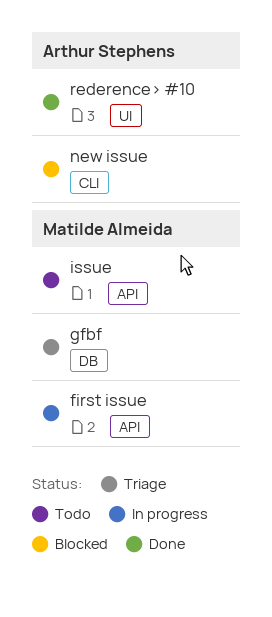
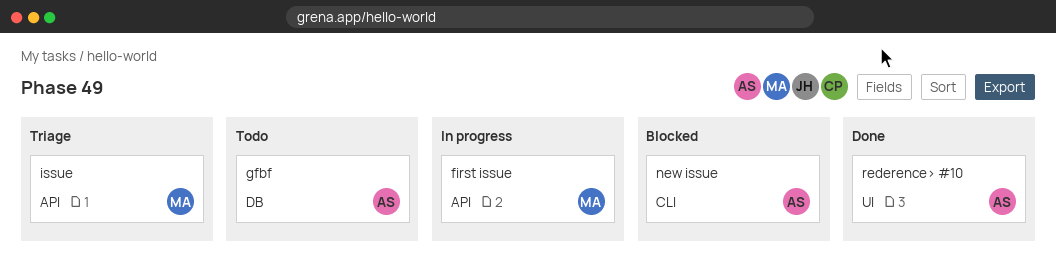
gfbf, status: Triage -> Todo
gfbf, owner: Matilde Almeida -> Arthur Stephens
issue, status: Todo -> Triage

